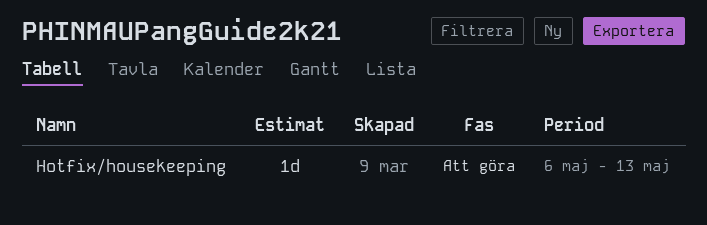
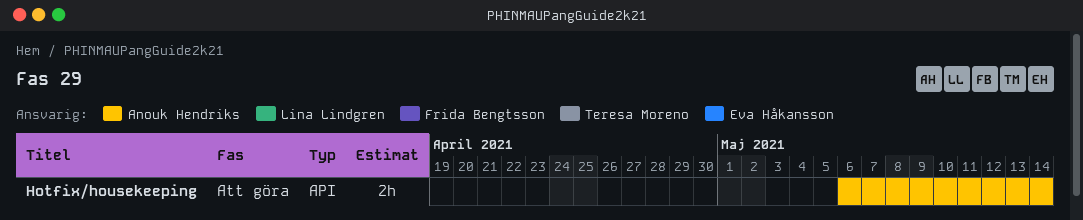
Hotfix/housekeeping, estimate: 1d -> 2h
Hotfix/housekeeping, due: May 13 -> May 14

